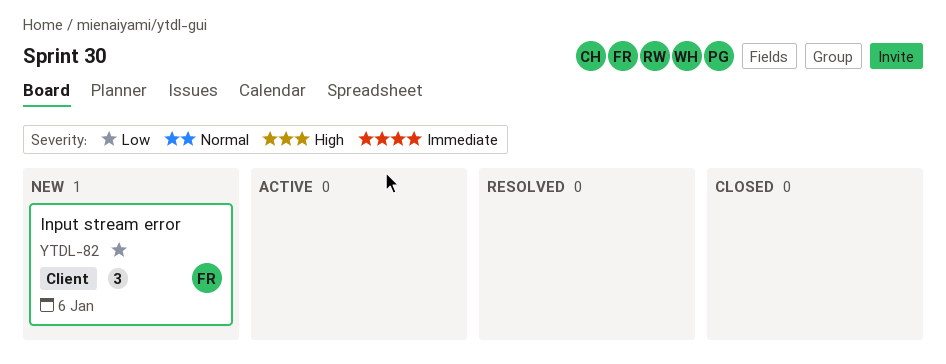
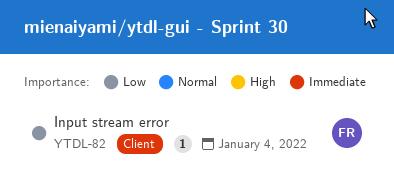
YTDL-82, estimate: 3 -> 1
YTDL-82, due: Jan 6 -> Jan 4

